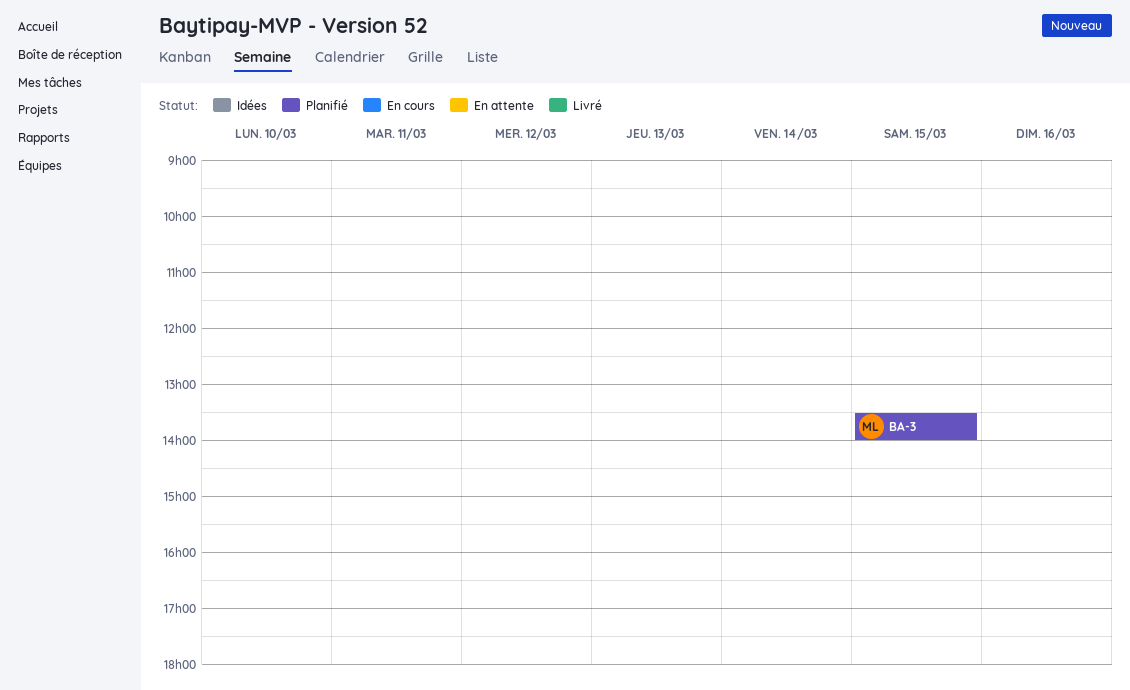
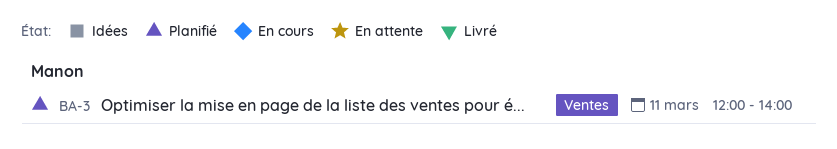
BA-3, day: Mar 15 -> Mar 11
BA-3, begins: 13:30 -> 12:00

